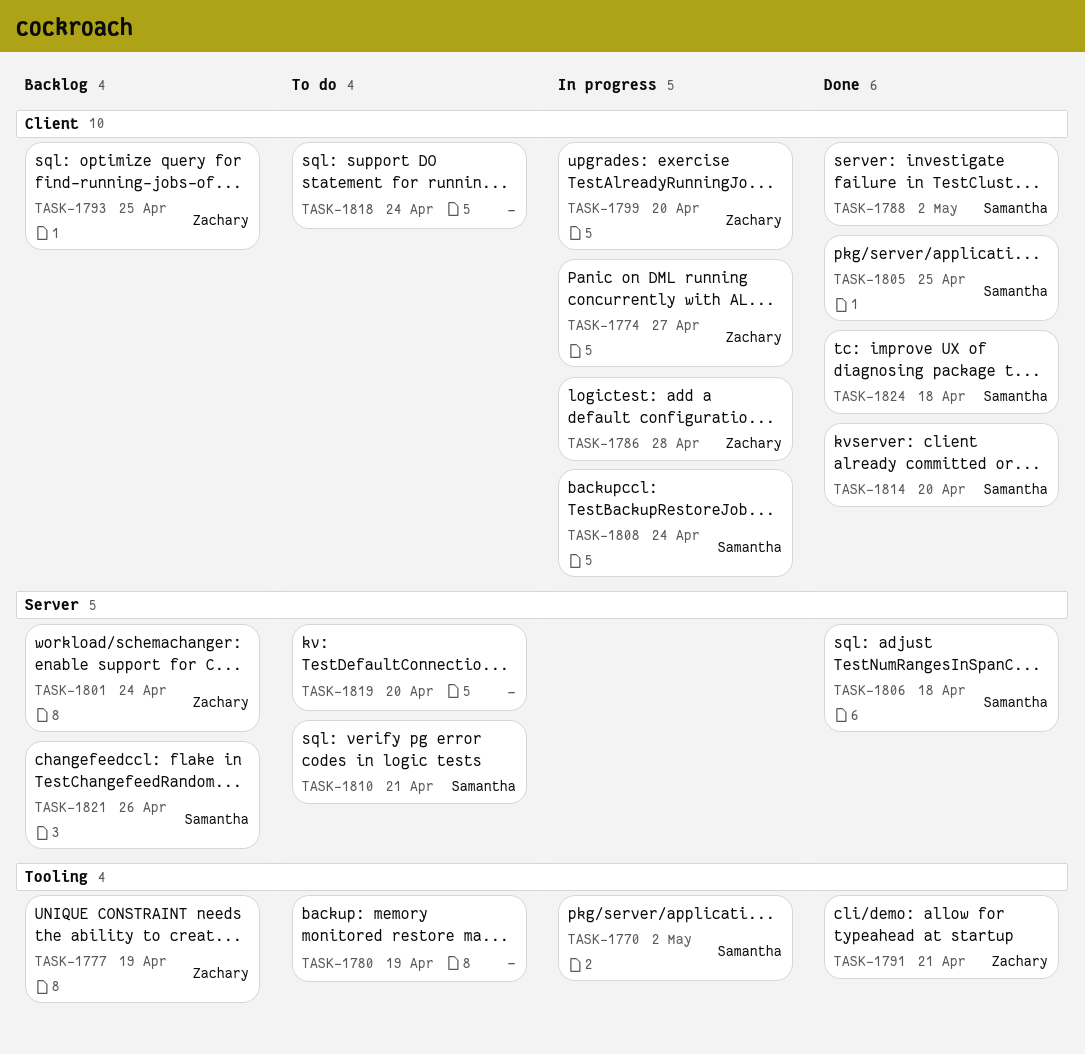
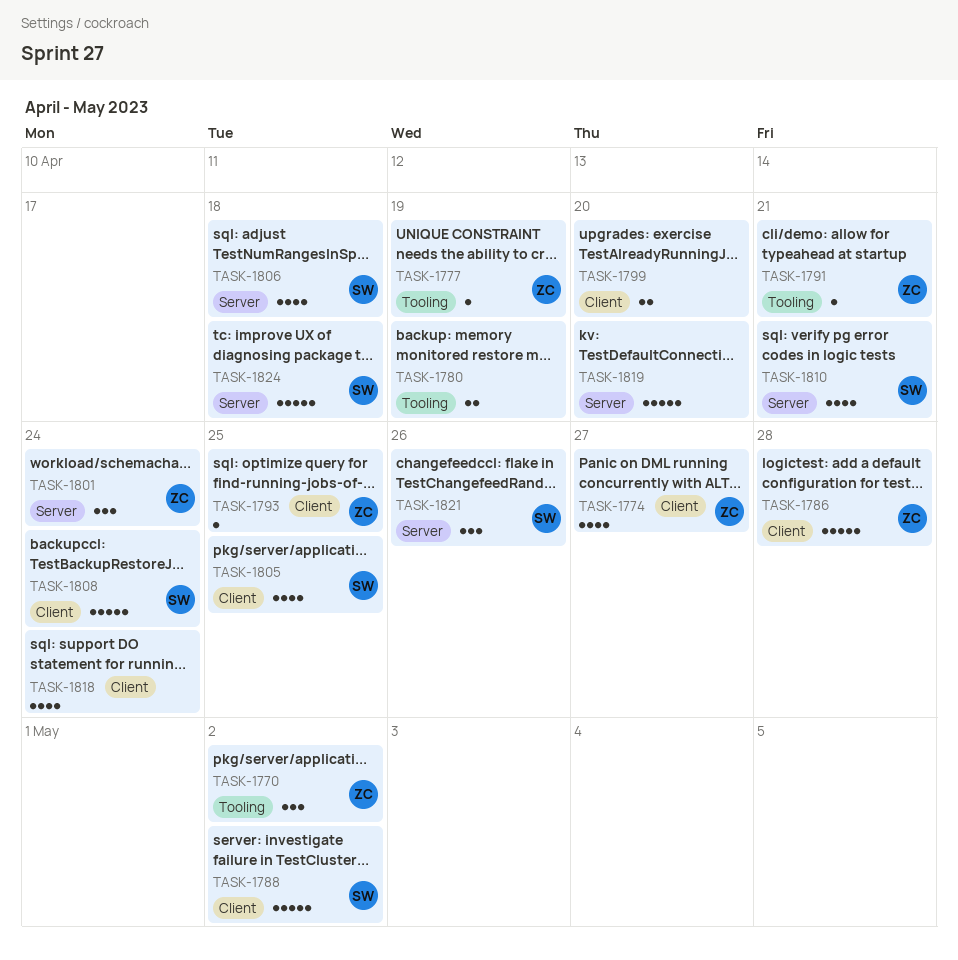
TASK-1770, owner: Samantha -> Zachary
TASK-1799, owner: Zachary -> none
TASK-1814: present -> none
TASK-1824, label: Client -> Server

